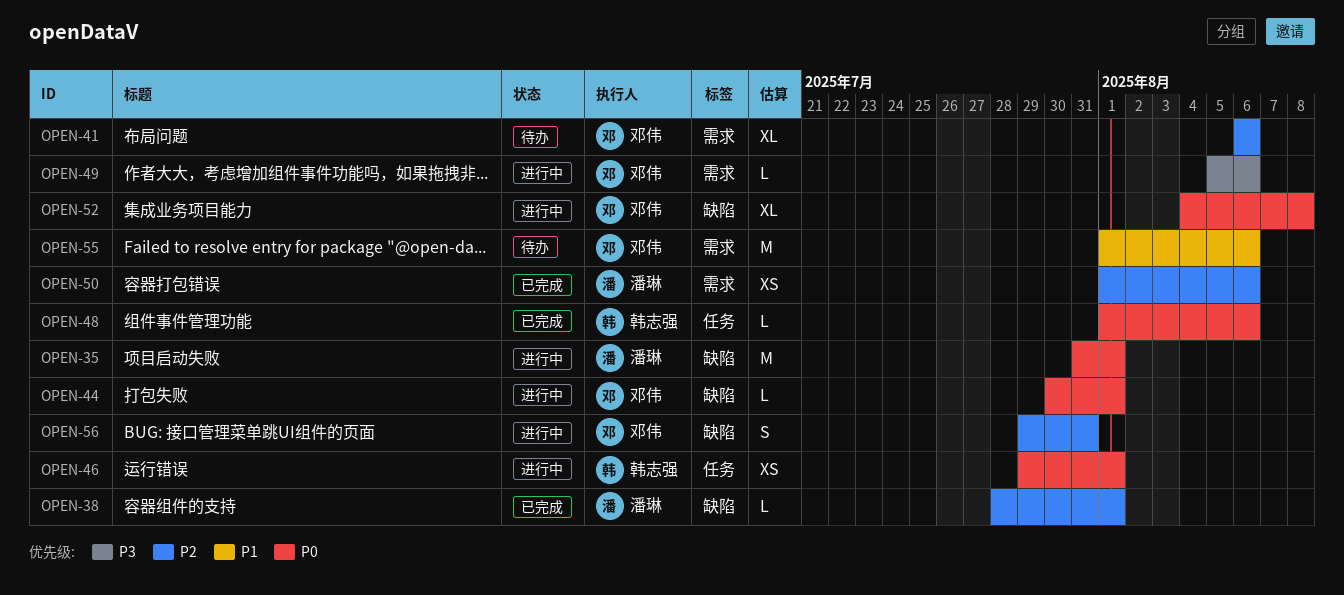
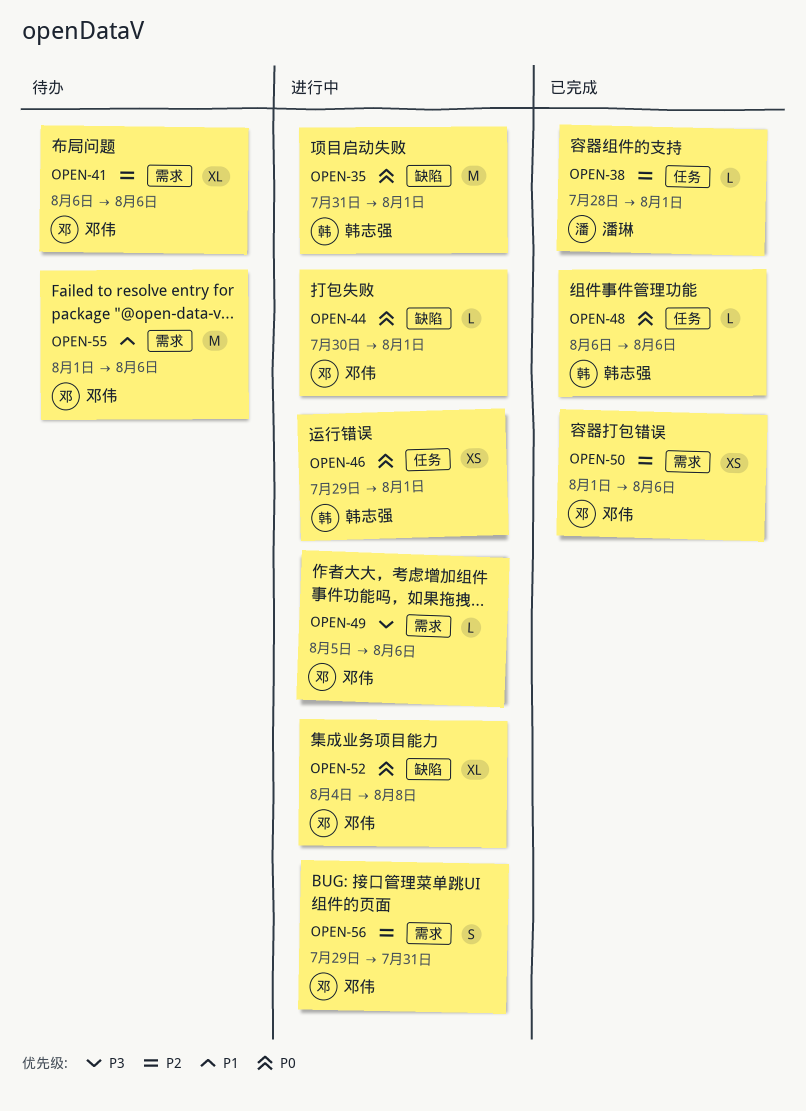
OPEN-35, owner: 潘琳 -> 韩志强
OPEN-38, label: 缺陷 -> 任务
OPEN-48, start: Aug 1 -> Aug 6
OPEN-50, owner: 潘琳 -> 邓伟
OPEN-56, label: 缺陷 -> 需求

